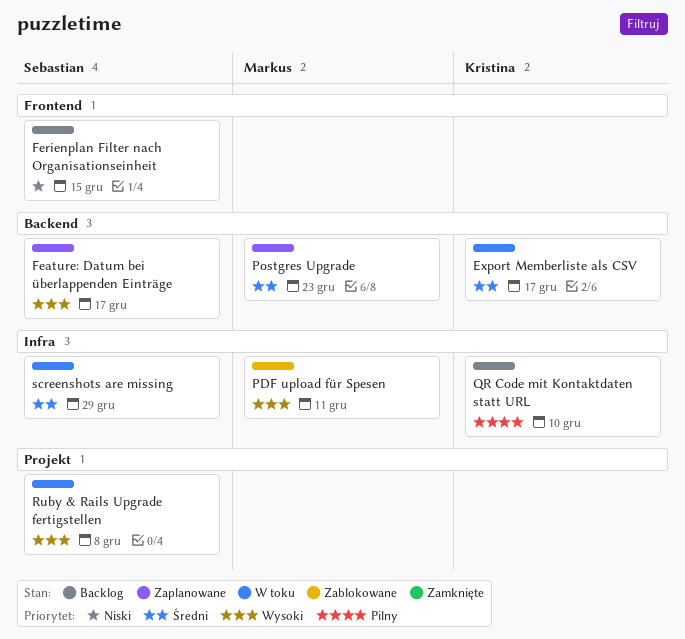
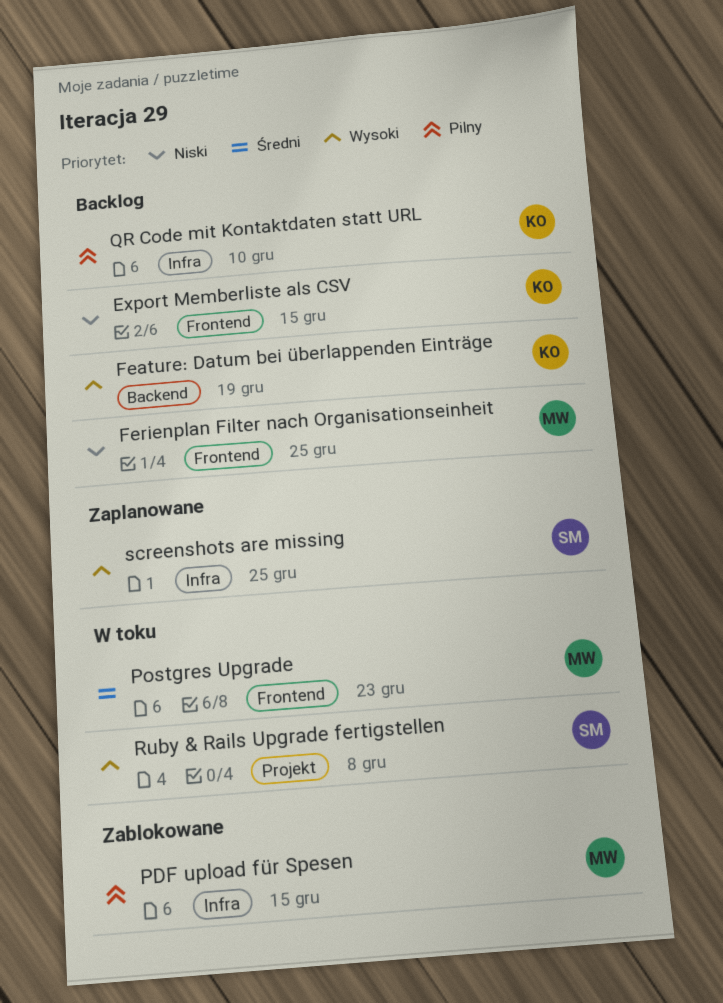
Export Memberliste als CSV, status: W toku -> Backlog
Export Memberliste als CSV, priority: Średni -> Niski
Export Memberliste als CSV, label: Backend -> Frontend
Export Memberliste als CSV, due: Dec 17 -> Dec 15
Feature: Datum bei überlappenden Einträge, status: Zaplanowane -> Backlog
Feature: Datum bei überlappenden Einträge, owner: Sebastian -> Kristina
Feature: Datum bei überlappenden Einträge, due: Dec 17 -> Dec 19
Ferienplan Filter nach Organisationseinheit, owner: Sebastian -> Markus
Ferienplan Filter nach Organisationseinheit, due: Dec 15 -> Dec 25
PDF upload für Spesen, priority: Wysoki -> Pilny
PDF upload für Spesen, due: Dec 11 -> Dec 15
Postgres Upgrade, status: Zaplanowane -> W toku
Postgres Upgrade, label: Backend -> Frontend
screenshots are missing, status: W toku -> Zaplanowane
screenshots are missing, priority: Średni -> Wysoki
screenshots are missing, due: Dec 29 -> Dec 25

